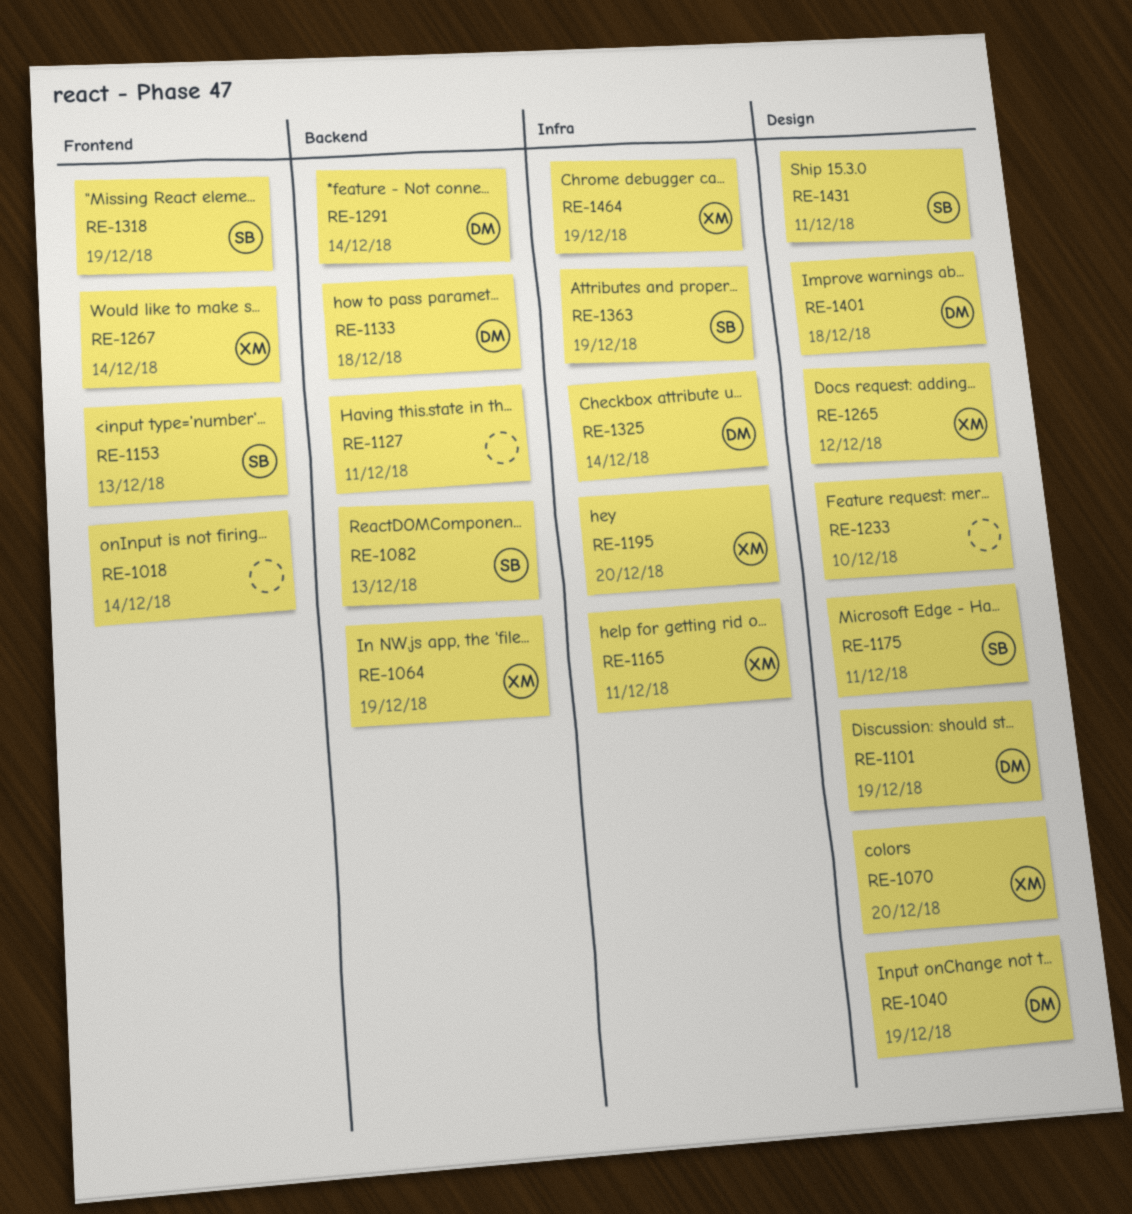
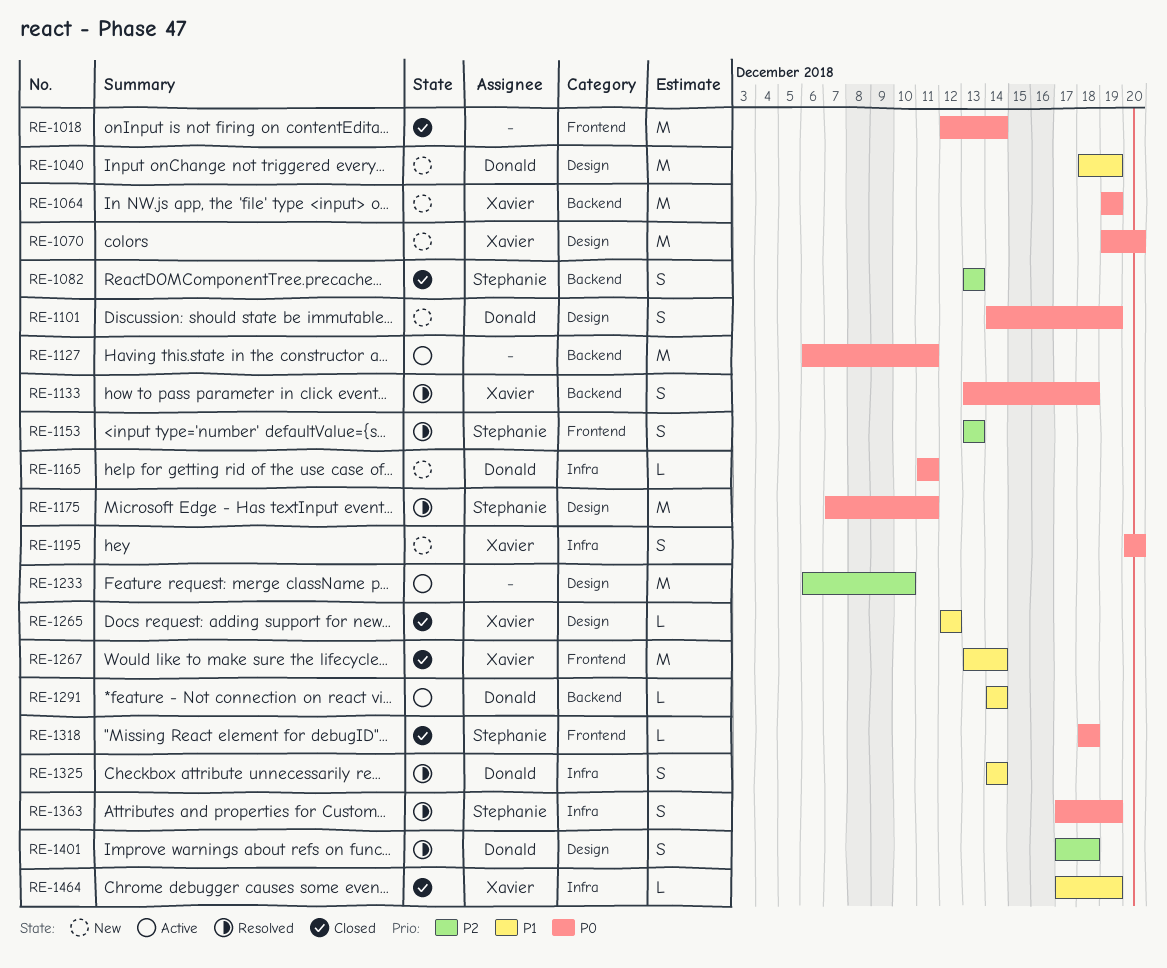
RE-1133, owner: Donald -> Xavier
RE-1165, owner: Xavier -> Donald
RE-1318, due: Dec 19 -> Dec 18
RE-1431: present -> none

